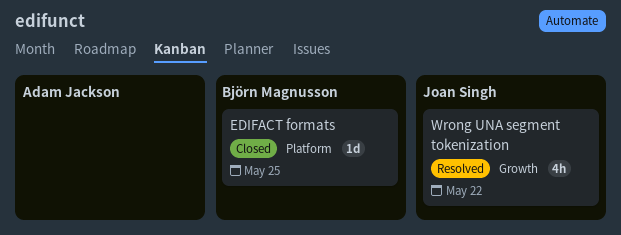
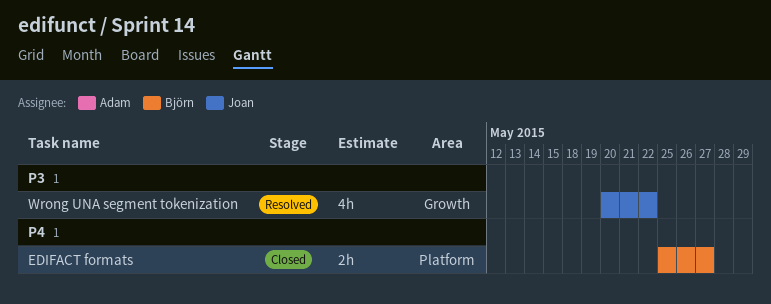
EDIFACT formats, estimate: 1d -> 2h
EDIFACT formats, due: May 25 -> May 27

